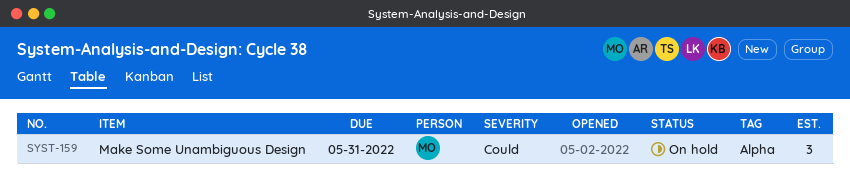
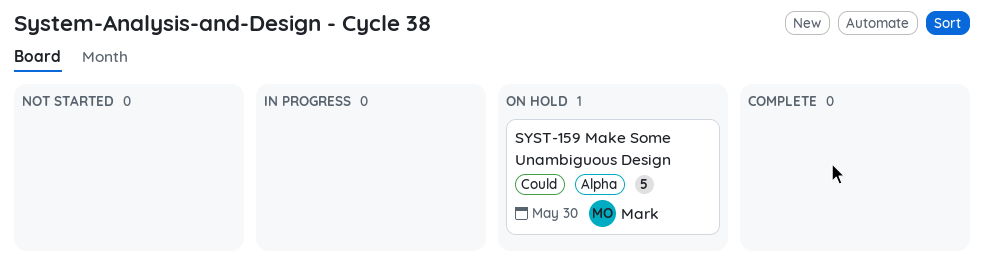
SYST-159, estimate: 3 -> 5
SYST-159, due: May 31 -> May 30

